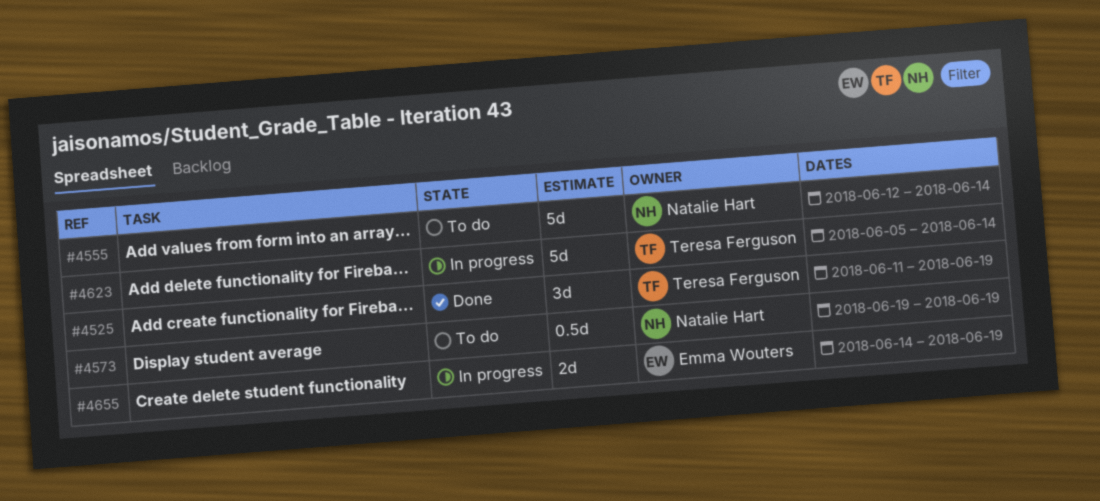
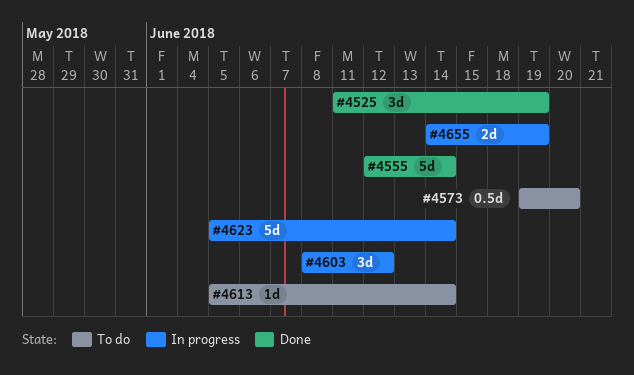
#4555, status: To do -> Done
#4573, due: Jun 19 -> Jun 20
#4603: none -> present
#4613: none -> present

